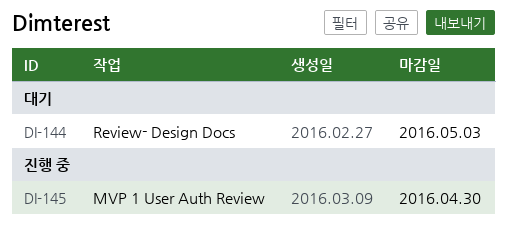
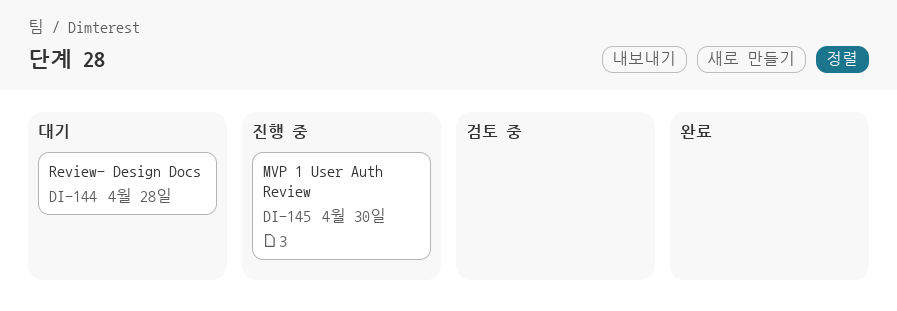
DI-144, due: May 3 -> Apr 28

